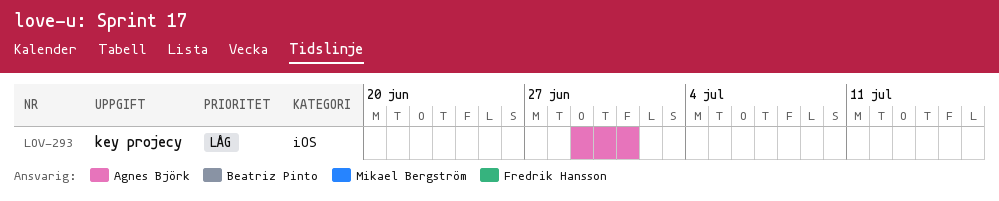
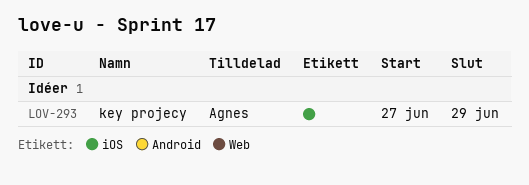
LOV-293, start: Jun 29 -> Jun 27
LOV-293, due: Jul 1 -> Jun 29

